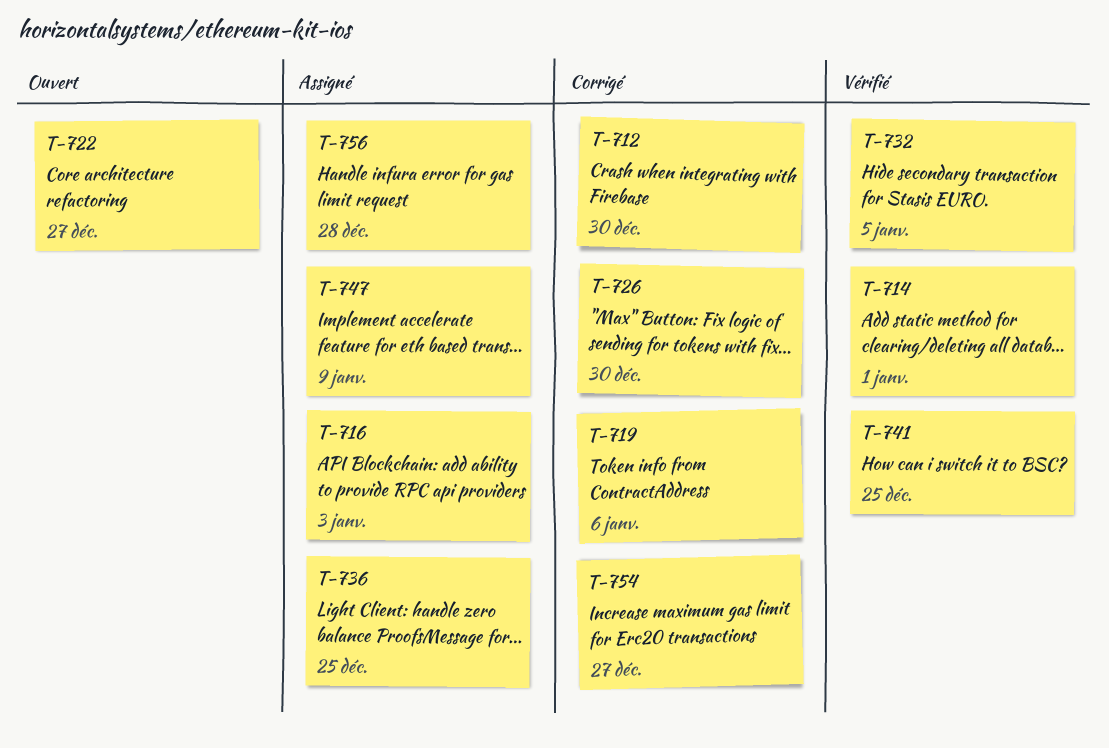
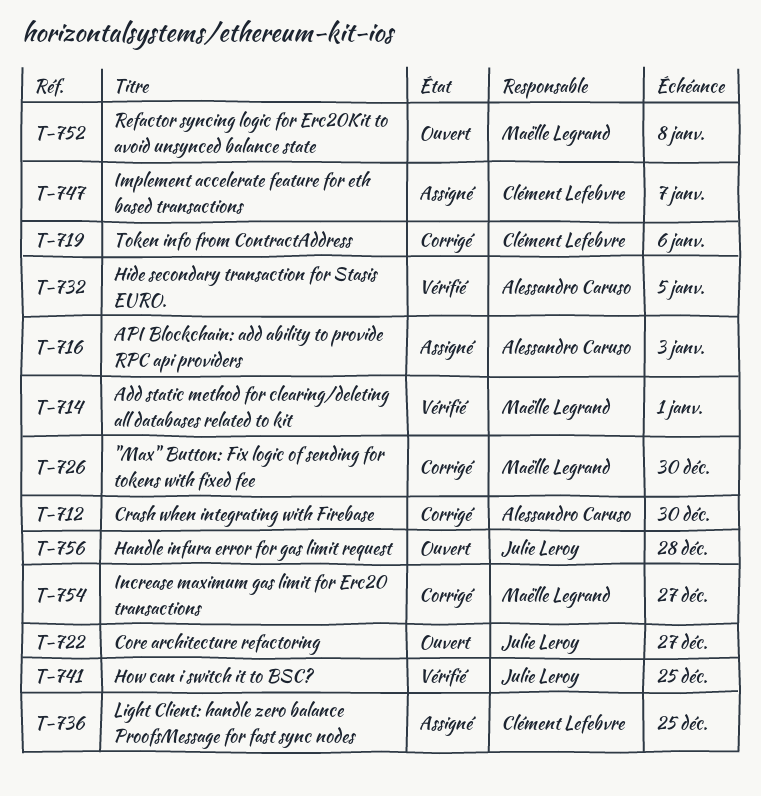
T-747, due: Jan 9 -> Jan 7
T-752: none -> present
T-756, status: Assigné -> Ouvert

